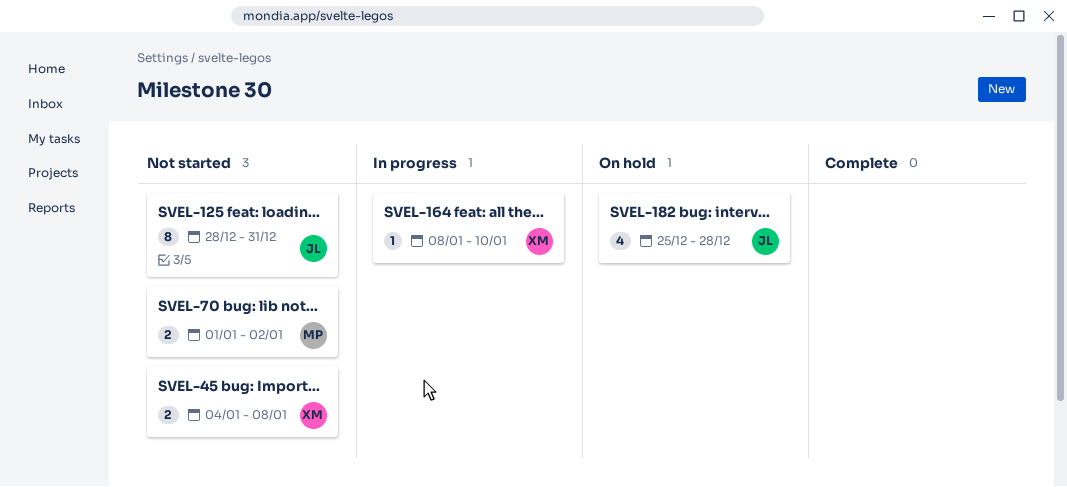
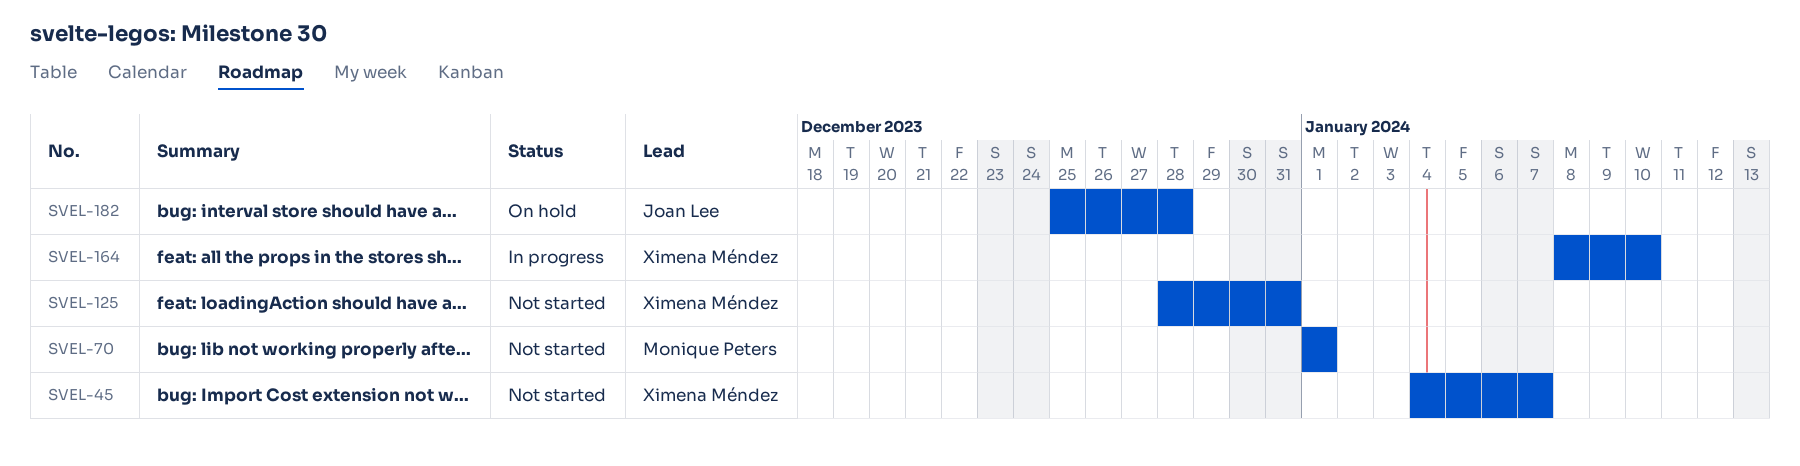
SVEL-45, due: Jan 8 -> Jan 7
SVEL-70, due: Jan 2 -> Jan 1
SVEL-125, owner: Joan Lee -> Ximena Méndez

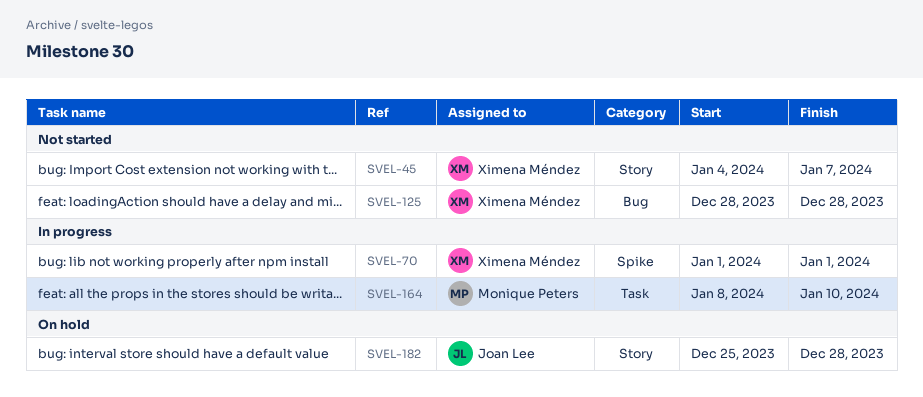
SVEL-70, status: Not started -> In progress
SVEL-70, owner: Monique Peters -> Ximena Méndez
SVEL-125, due: Dec 31 -> Dec 28
SVEL-164, owner: Ximena Méndez -> Monique Peters

